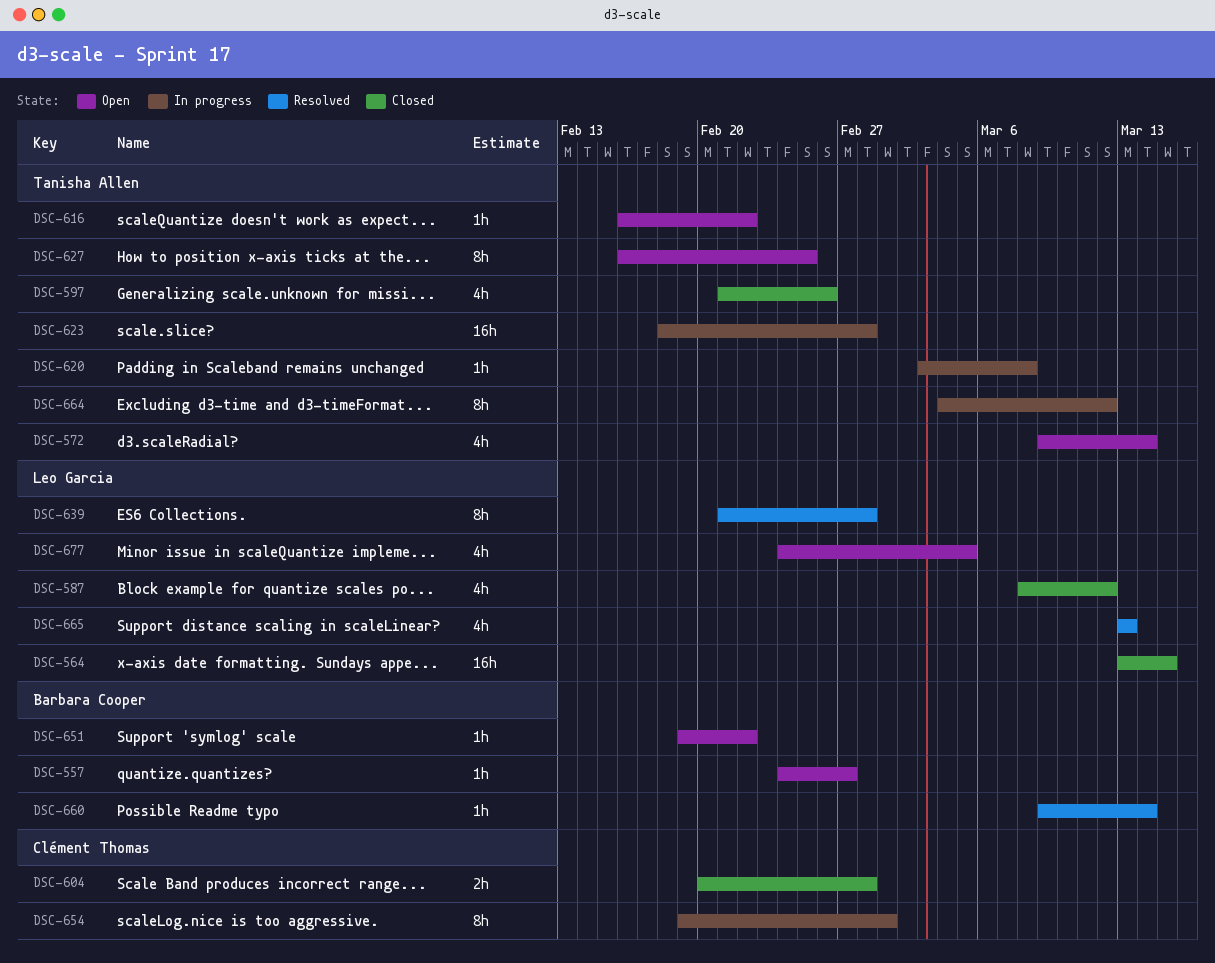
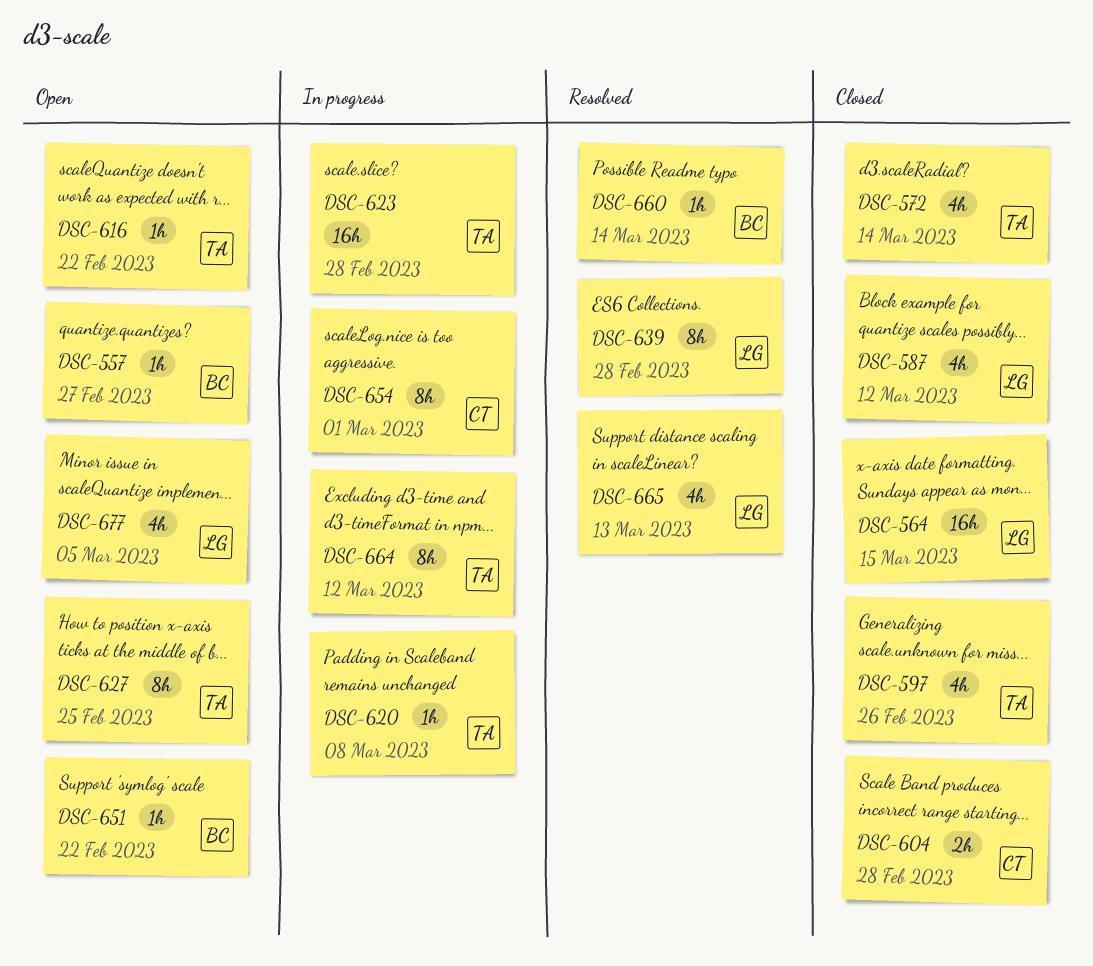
DSC-572, status: Open -> Closed

